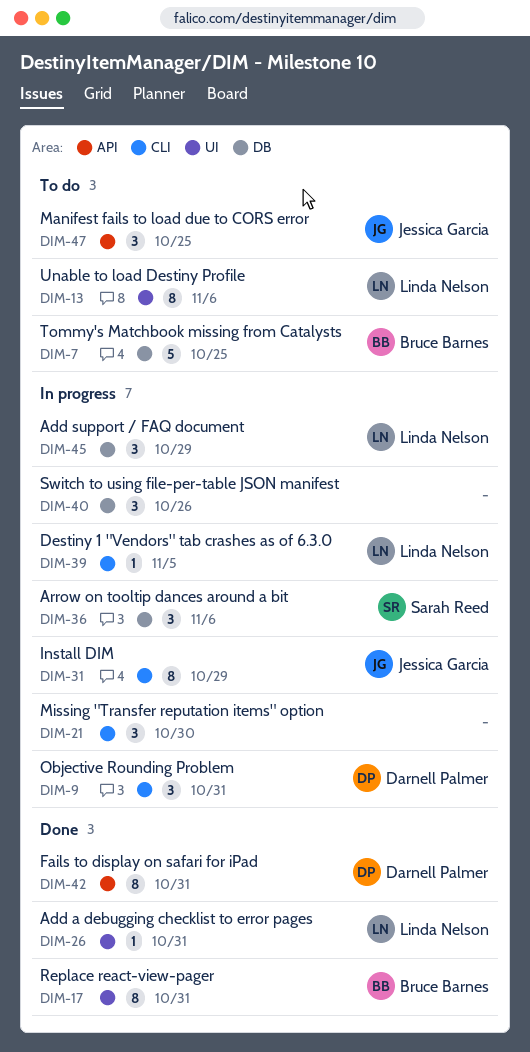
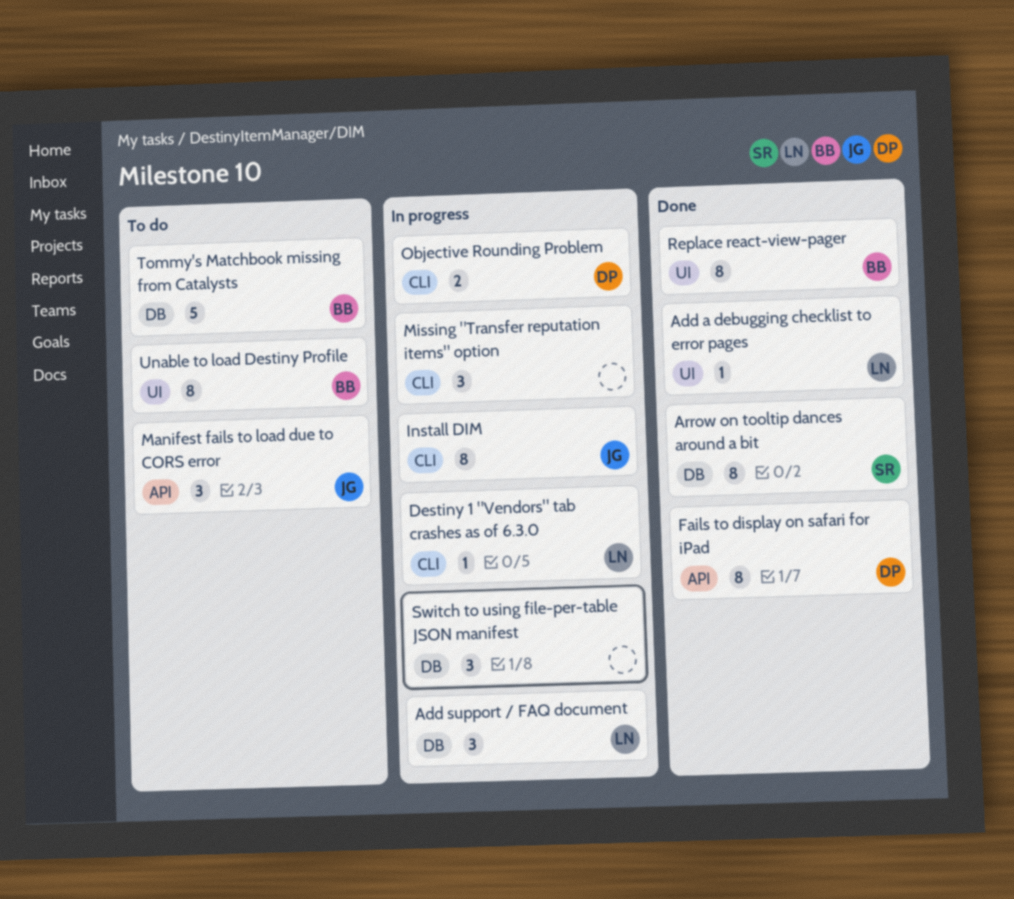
Arrow on tooltip dances around a bit, status: In progress -> Done
Arrow on tooltip dances around a bit, estimate: 3 -> 8
Objective Rounding Problem, estimate: 3 -> 2
Unable to load Destiny Profile, owner: Linda Nelson -> Bruce Barnes

